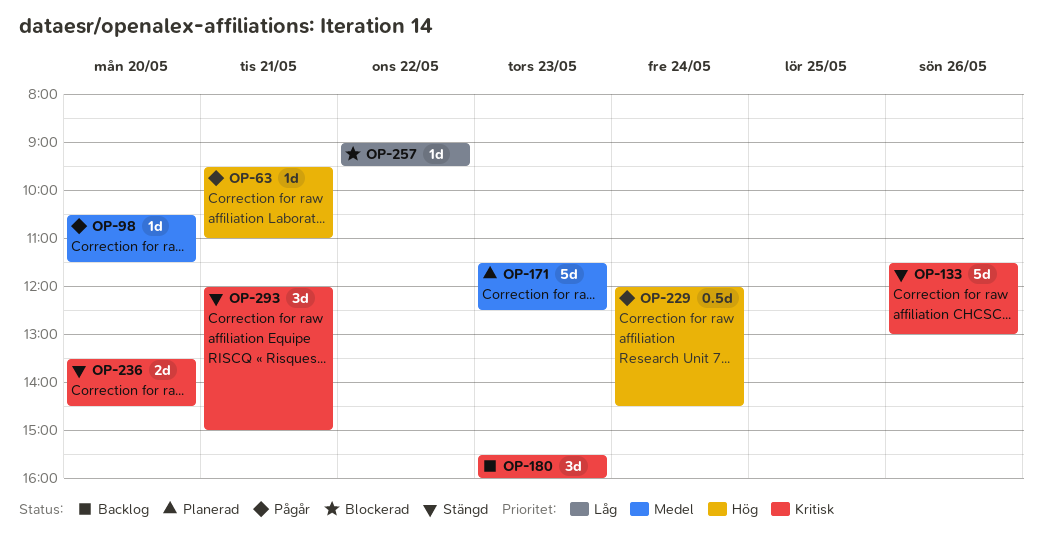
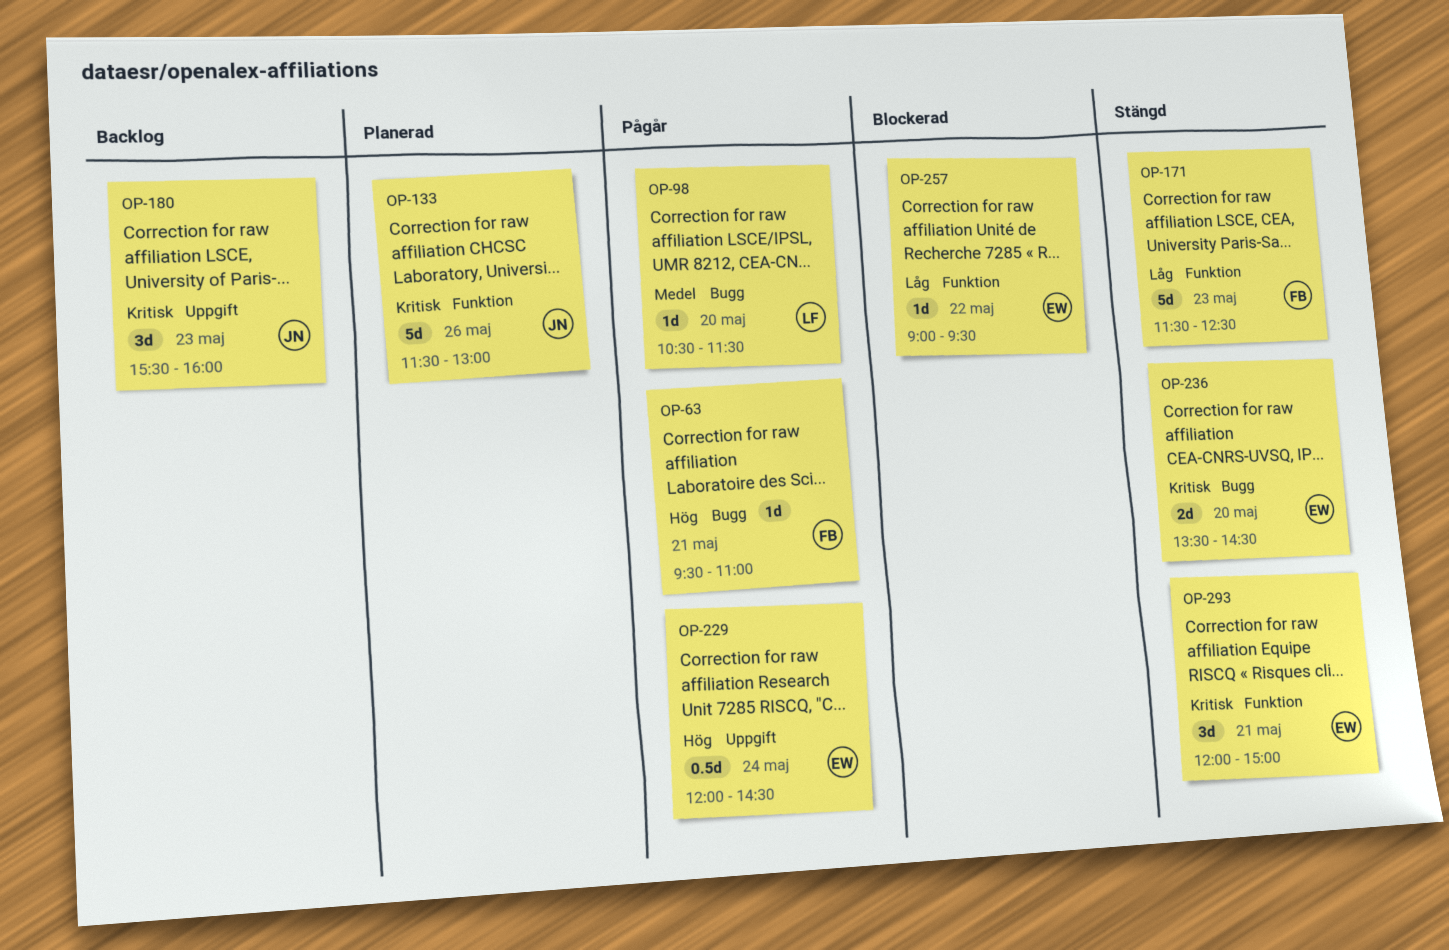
OP-133, status: Stängd -> Planerad
OP-171, status: Planerad -> Stängd
OP-171, priority: Medel -> Låg

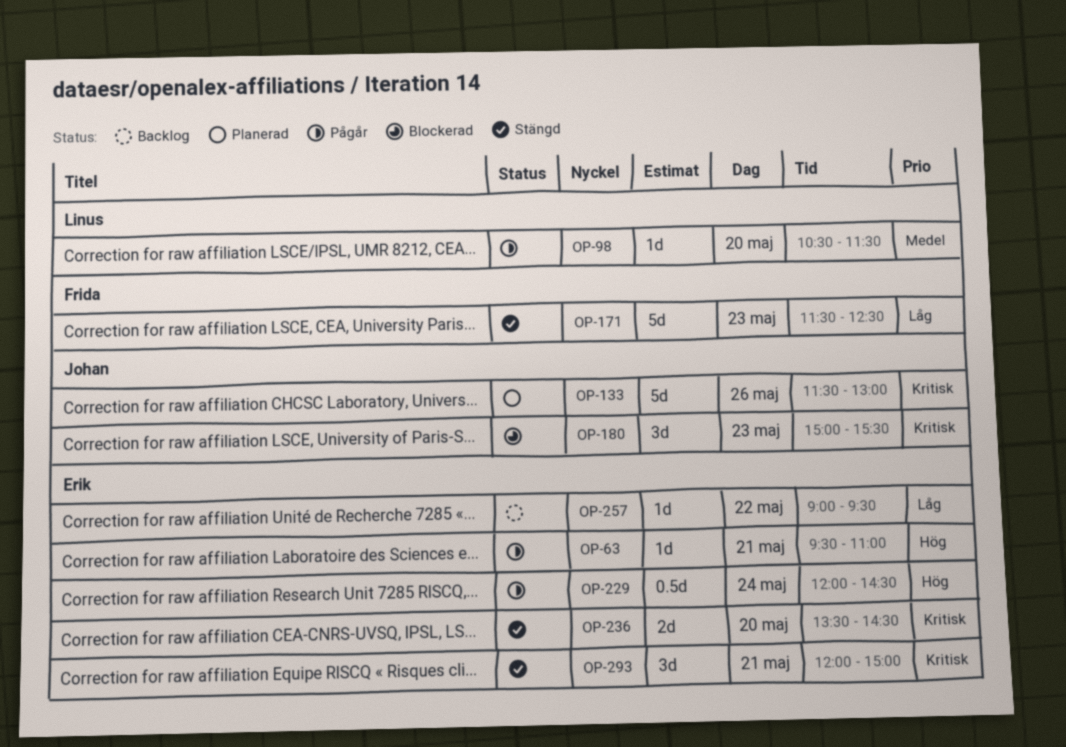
OP-63, owner: Frida -> Erik
OP-180, status: Backlog -> Blockerad
OP-180, begins: 15:30 -> 15:00
OP-180, ends: 16:00 -> 15:30
OP-257, status: Blockerad -> Backlog

